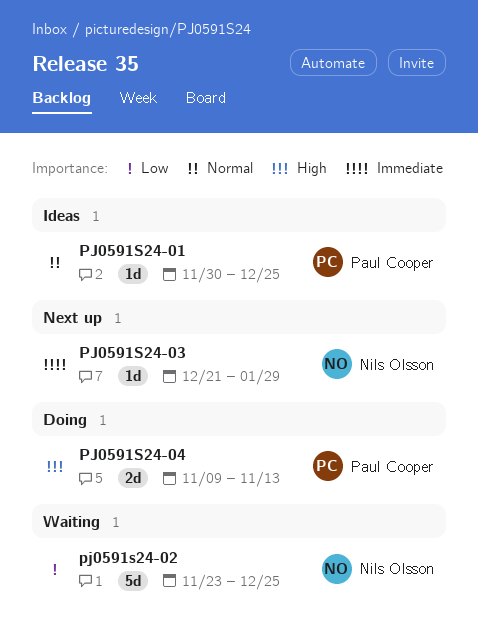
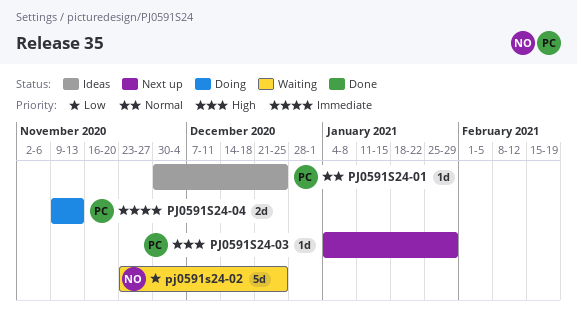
PJ0591S24-03, owner: Nils Olsson -> Paul Cooper
PJ0591S24-03, priority: Immediate -> High
PJ0591S24-03, start: Dec 21 -> Jan 4
PJ0591S24-04, priority: High -> Immediate

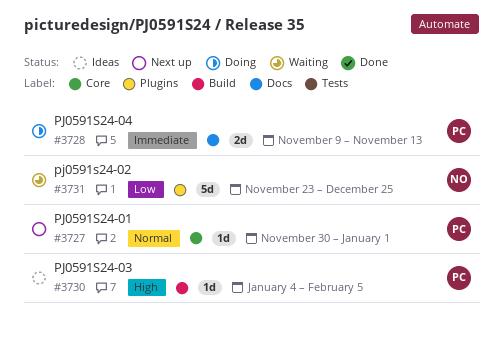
PJ0591S24-01, status: Ideas -> Next up
PJ0591S24-01, due: Dec 25 -> Jan 1
PJ0591S24-03, status: Next up -> Ideas
PJ0591S24-03, due: Jan 29 -> Feb 5

